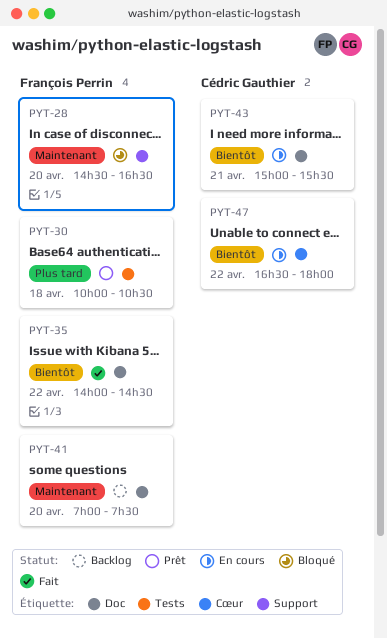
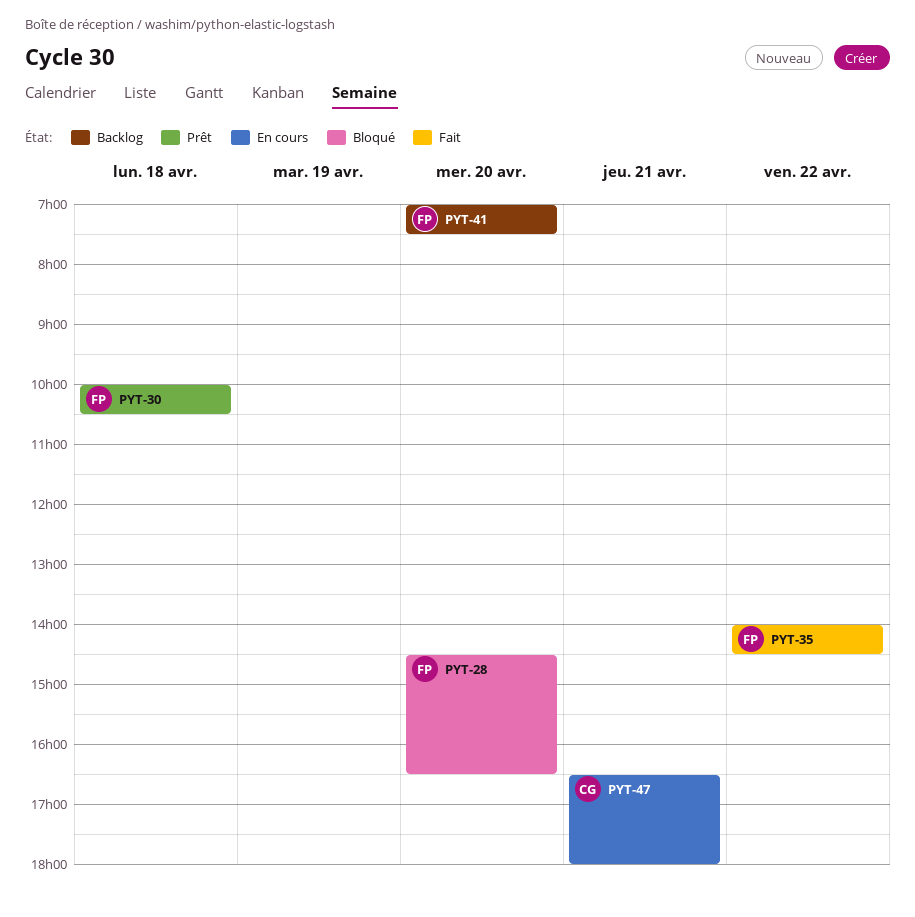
PYT-43: present -> none
PYT-47, day: Apr 22 -> Apr 21

